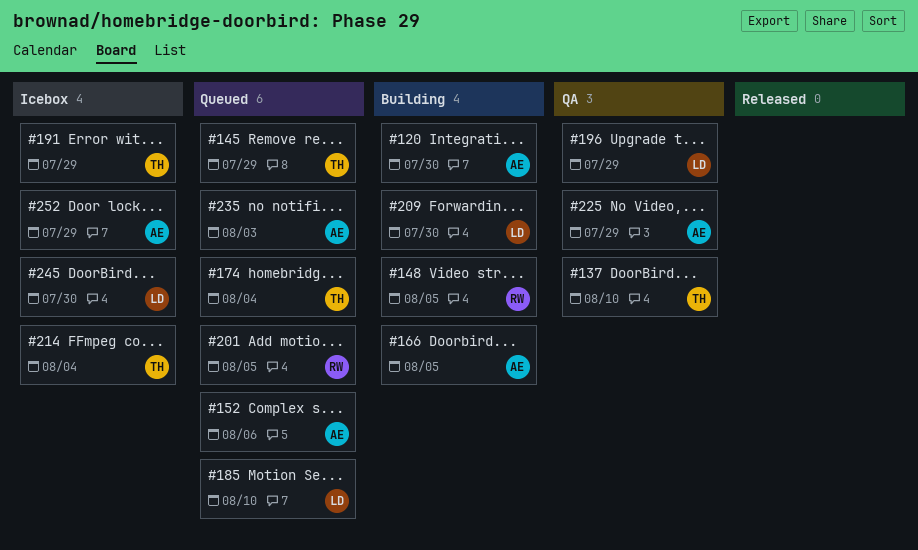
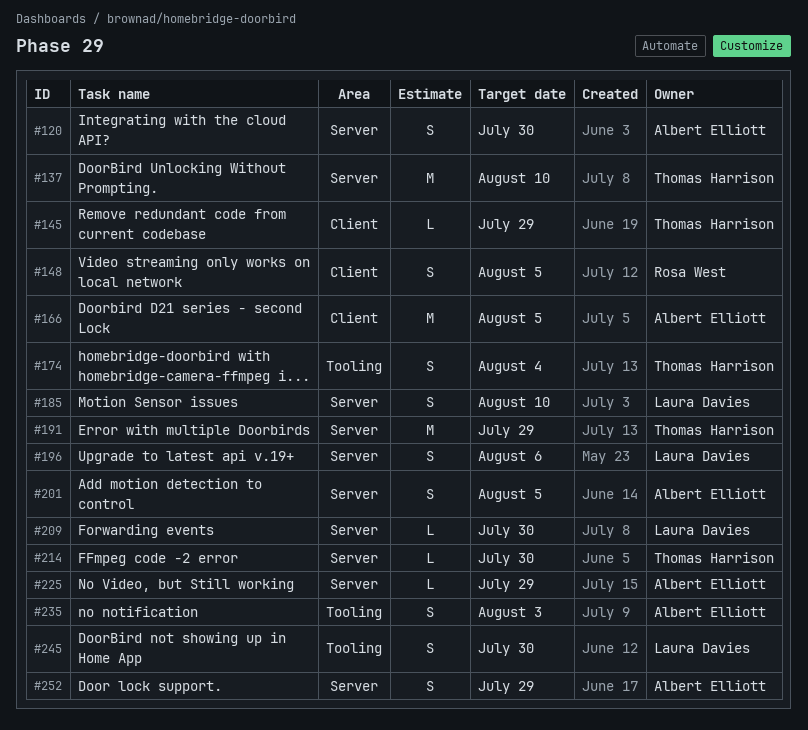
#152: present -> none
#196, due: Jul 29 -> Aug 6
#201, owner: Rosa West -> Albert Elliott
#214, due: Aug 4 -> Jul 30

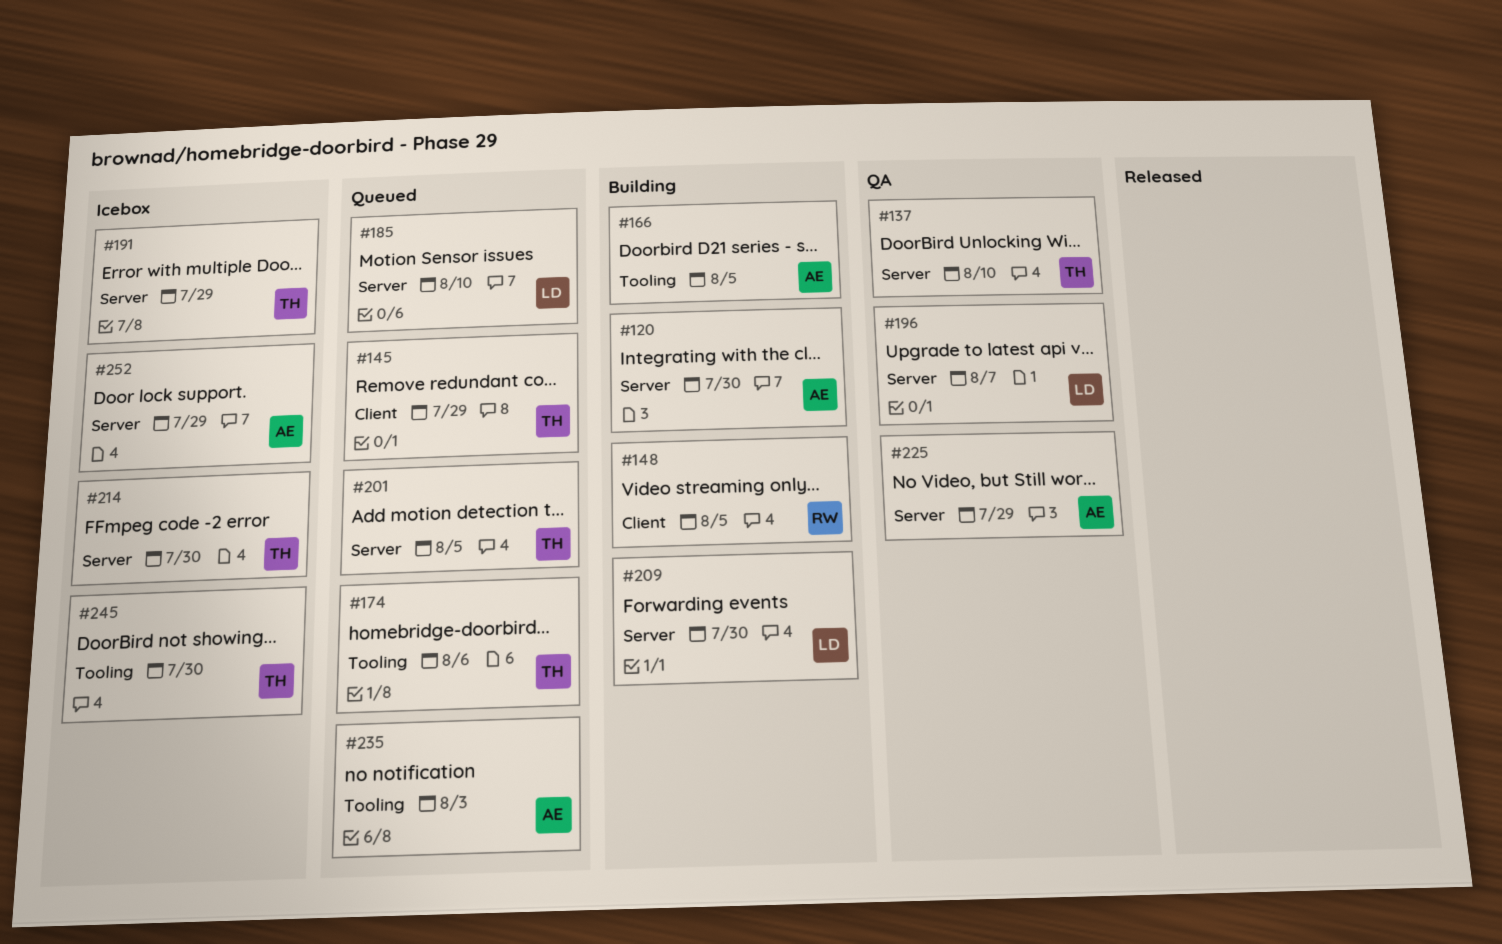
#166, label: Client -> Tooling
#174, due: Aug 4 -> Aug 6
#196, due: Aug 6 -> Aug 7
#201, owner: Albert Elliott -> Thomas Harrison
#245, owner: Laura Davies -> Thomas Harrison

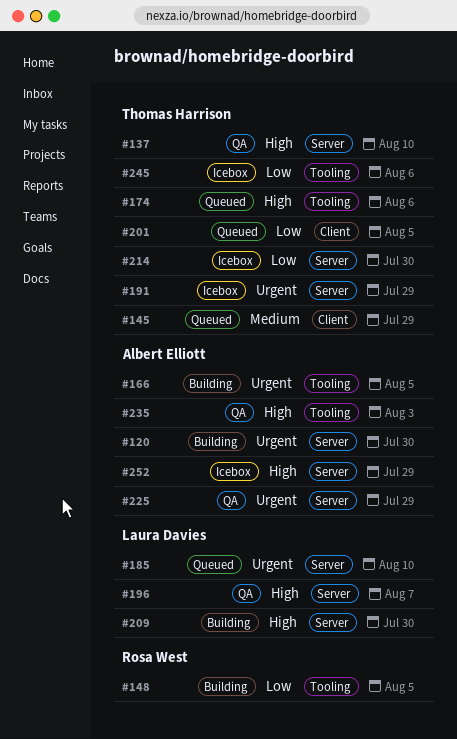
#148, label: Client -> Tooling
#201, label: Server -> Client
#235, status: Queued -> QA
#245, due: Jul 30 -> Aug 6

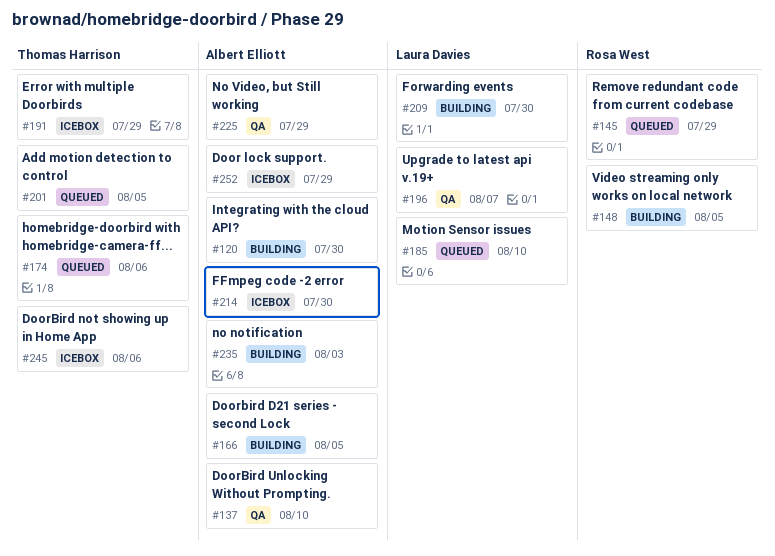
#137, owner: Thomas Harrison -> Albert Elliott
#145, owner: Thomas Harrison -> Rosa West
#214, owner: Thomas Harrison -> Albert Elliott
#235, status: QA -> Building

